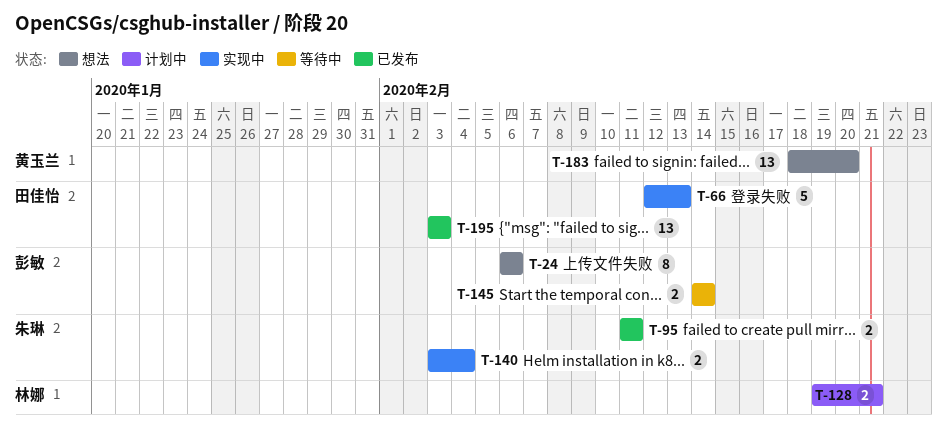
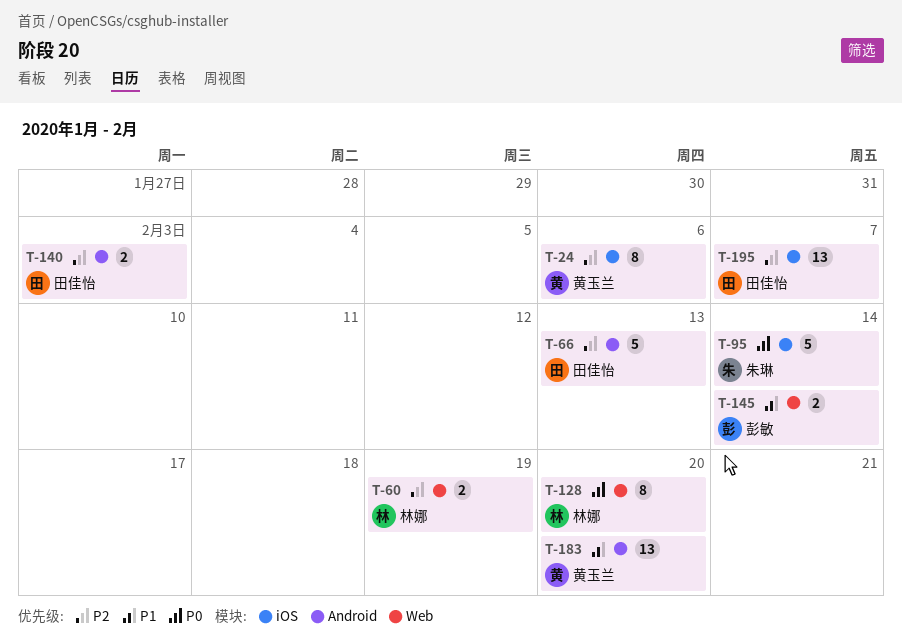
T-24, owner: 彭敏 -> 黄玉兰
T-60: none -> present
T-95, estimate: 2 -> 5
T-95, due: Feb 11 -> Feb 14
T-128, estimate: 2 -> 8
T-128, due: Feb 21 -> Feb 20
T-140, owner: 朱琳 -> 田佳怡
T-140, due: Feb 4 -> Feb 3
T-195, due: Feb 3 -> Feb 7

